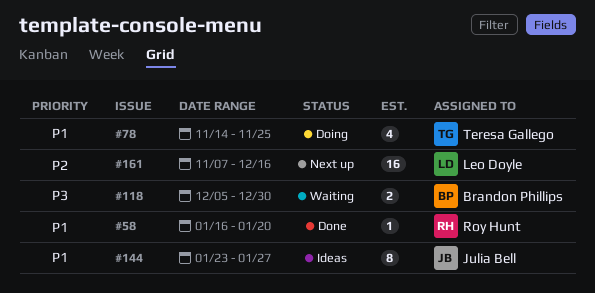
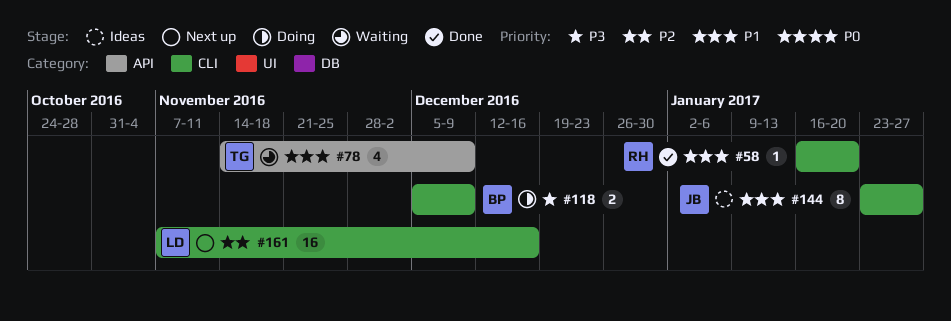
#78, status: Doing -> Waiting
#78, due: Nov 25 -> Dec 9
#118, status: Waiting -> Doing
#118, due: Dec 30 -> Dec 9

